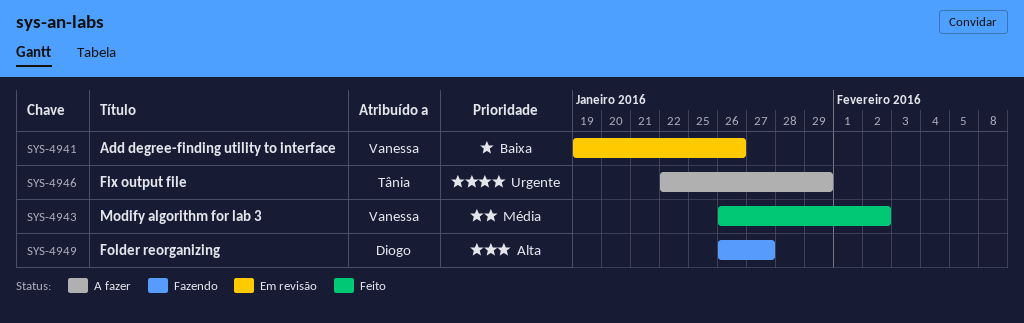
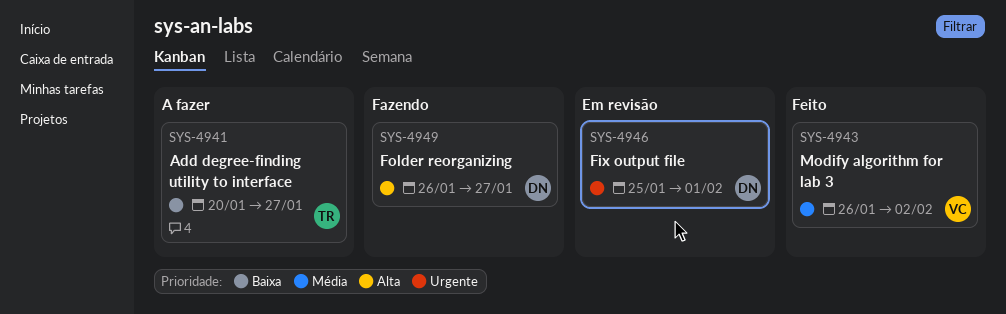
SYS-4941, status: Em revisão -> A fazer
SYS-4941, owner: Vanessa -> Tânia
SYS-4941, start: Jan 19 -> Jan 20
SYS-4941, due: Jan 26 -> Jan 27
SYS-4946, status: A fazer -> Em revisão
SYS-4946, owner: Tânia -> Diogo
SYS-4946, start: Jan 22 -> Jan 25
SYS-4946, due: Jan 29 -> Feb 1

